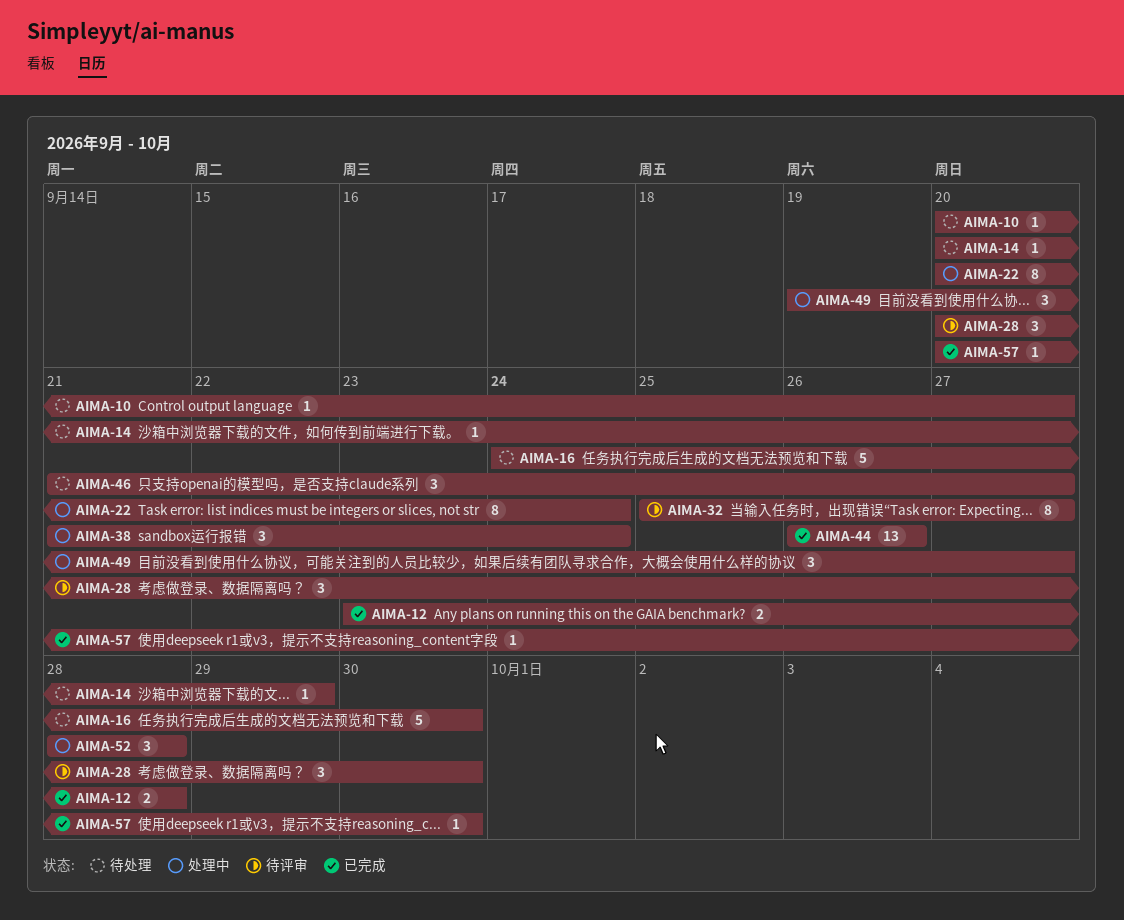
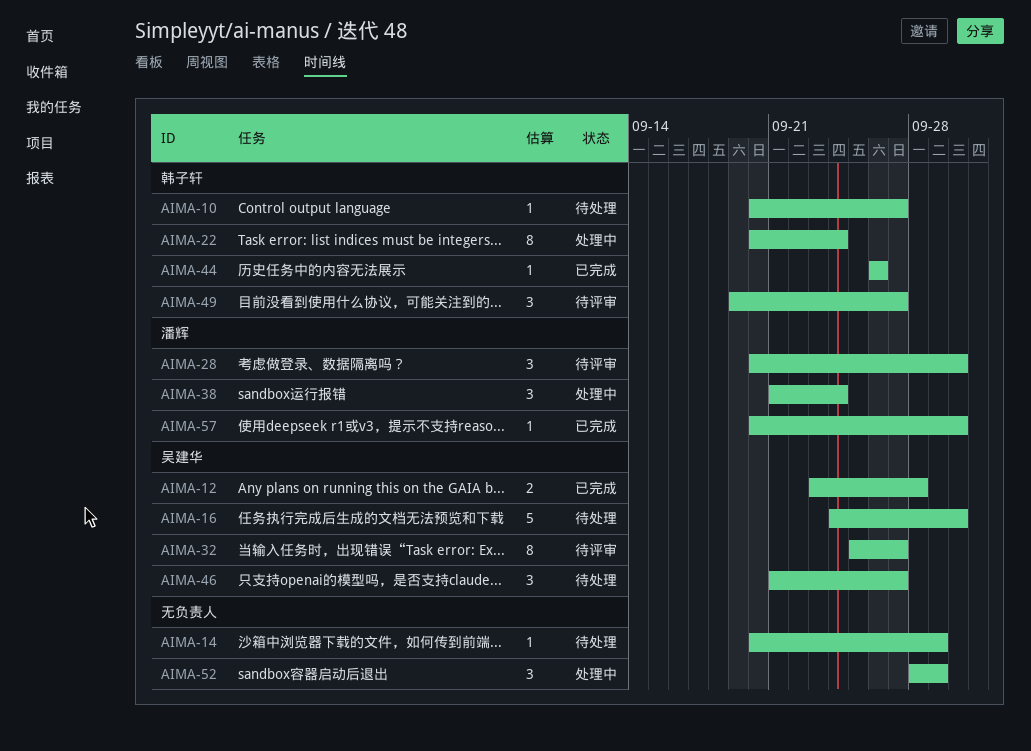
AIMA-44, estimate: 13 -> 1
AIMA-49, status: 处理中 -> 待评审
AIMA-52, due: Sep 28 -> Sep 29

